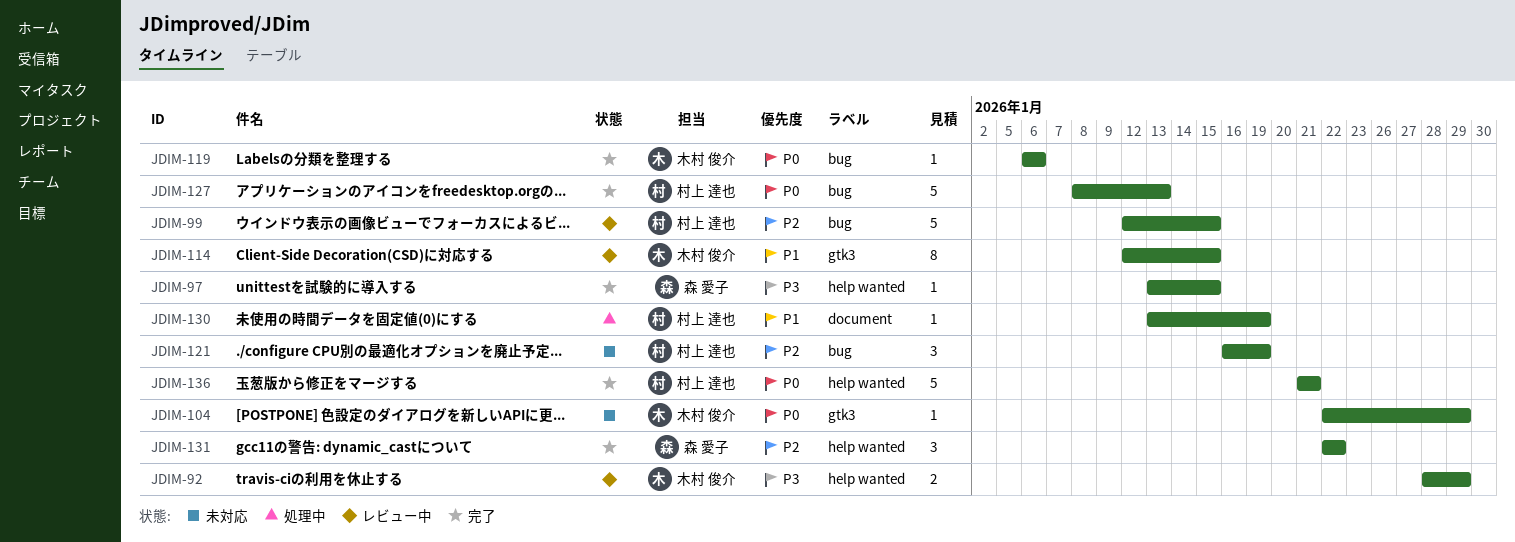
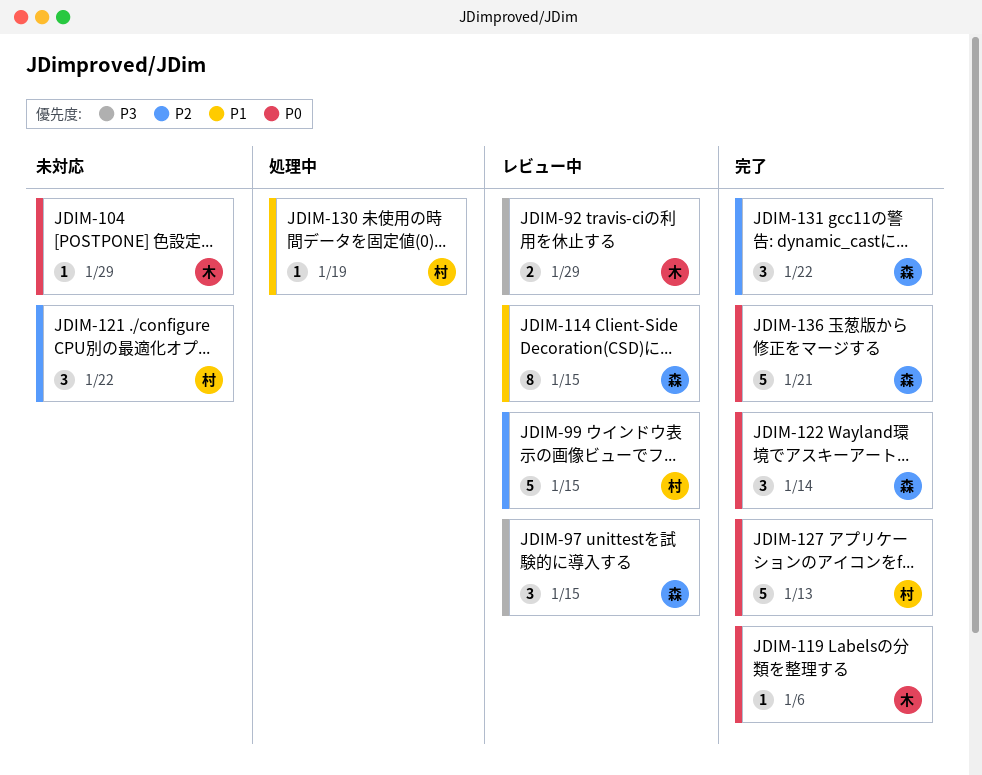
JDIM-97, status: 完了 -> レビュー中
JDIM-97, estimate: 1 -> 3
JDIM-114, owner: 木村 俊介 -> 森 愛子
JDIM-121, due: Jan 19 -> Jan 22
JDIM-122: none -> present
JDIM-136, owner: 村上 達也 -> 森 愛子

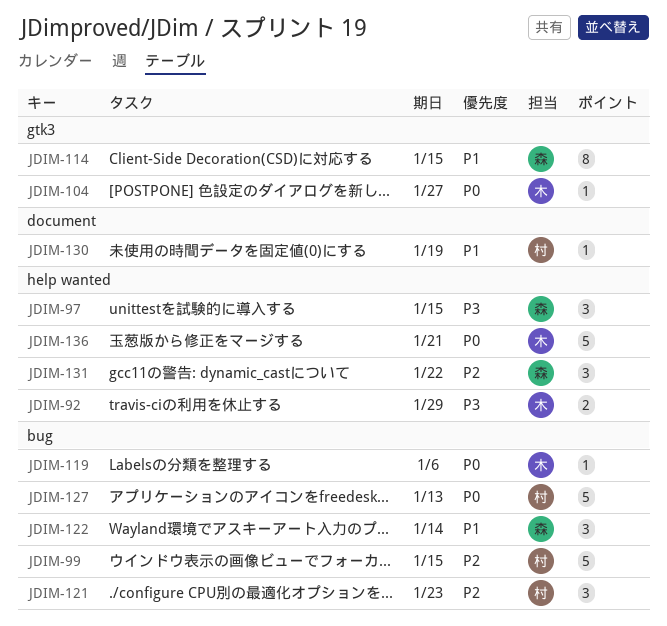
JDIM-104, due: Jan 29 -> Jan 27
JDIM-121, due: Jan 22 -> Jan 23
JDIM-122, priority: P0 -> P1
JDIM-136, owner: 森 -> 木

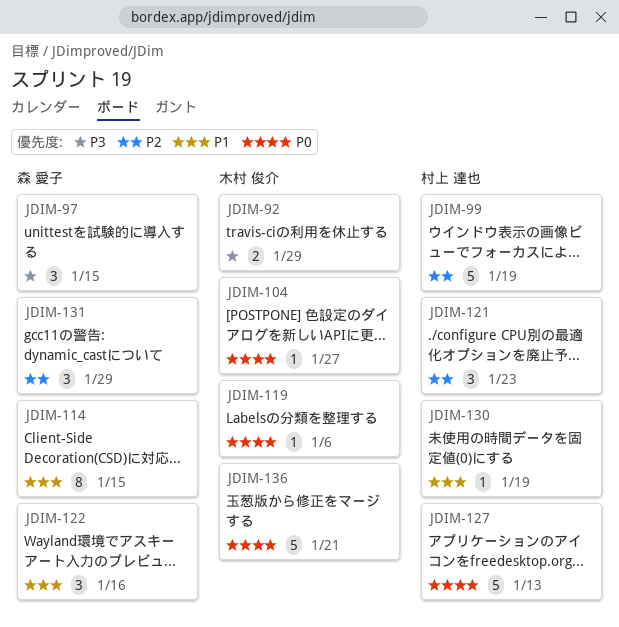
JDIM-99, due: Jan 15 -> Jan 19
JDIM-122, due: Jan 14 -> Jan 16
JDIM-131, due: Jan 22 -> Jan 29

